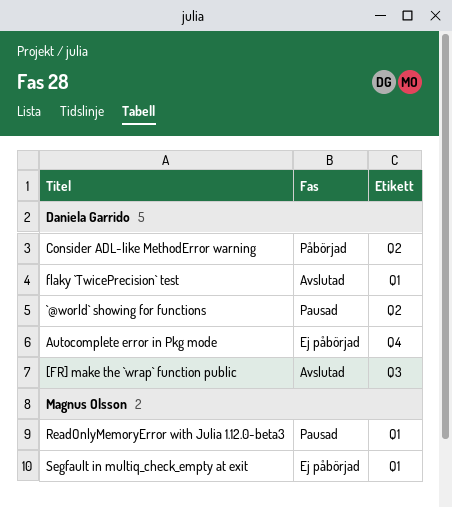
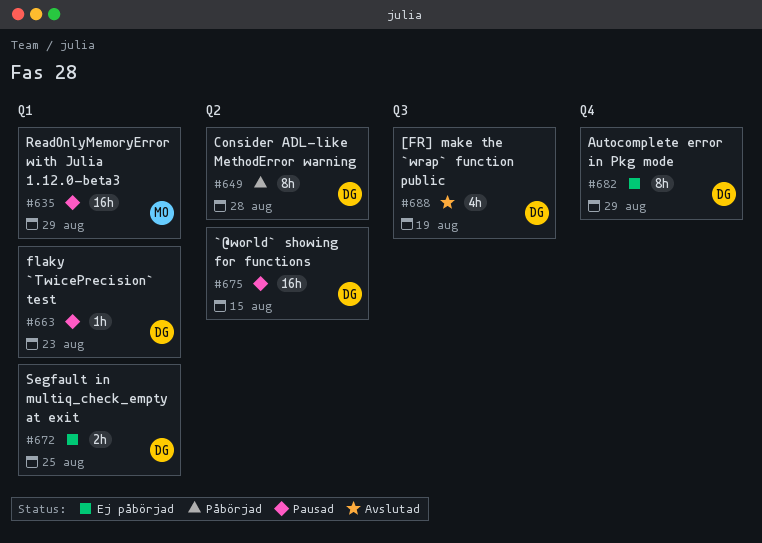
flaky `TwicePrecision` test, status: Avslutad -> Pausad
Segfault in multiq_check_empty at exit, owner: Magnus Olsson -> Daniela Garrido

